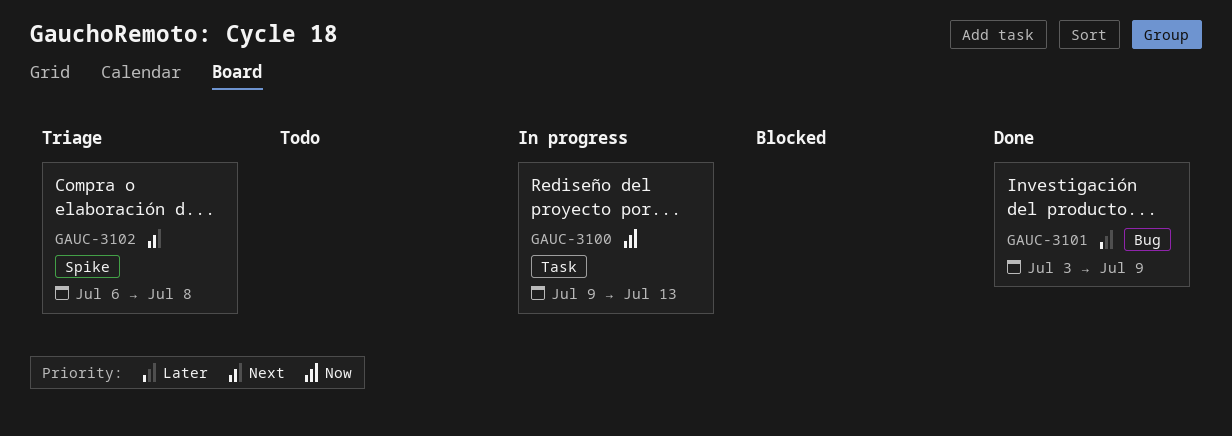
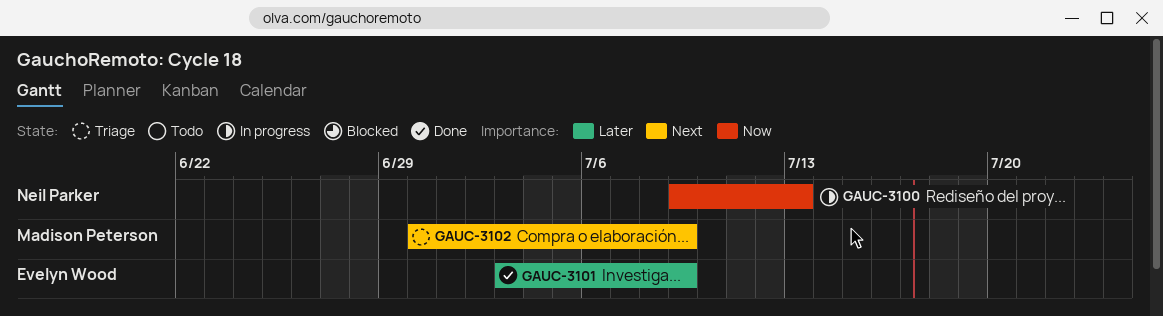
GAUC-3102, start: Jul 6 -> Jun 30
GAUC-3102, due: Jul 8 -> Jul 9

